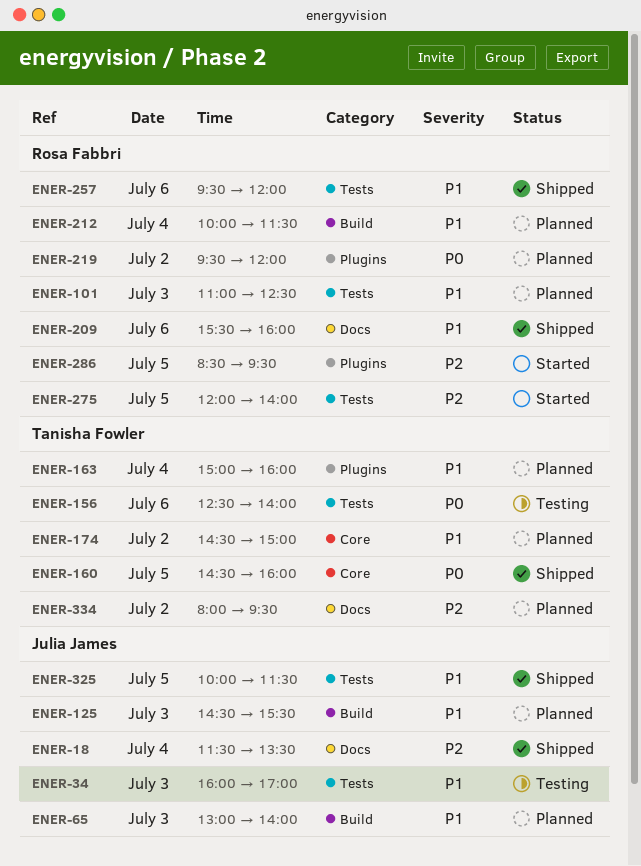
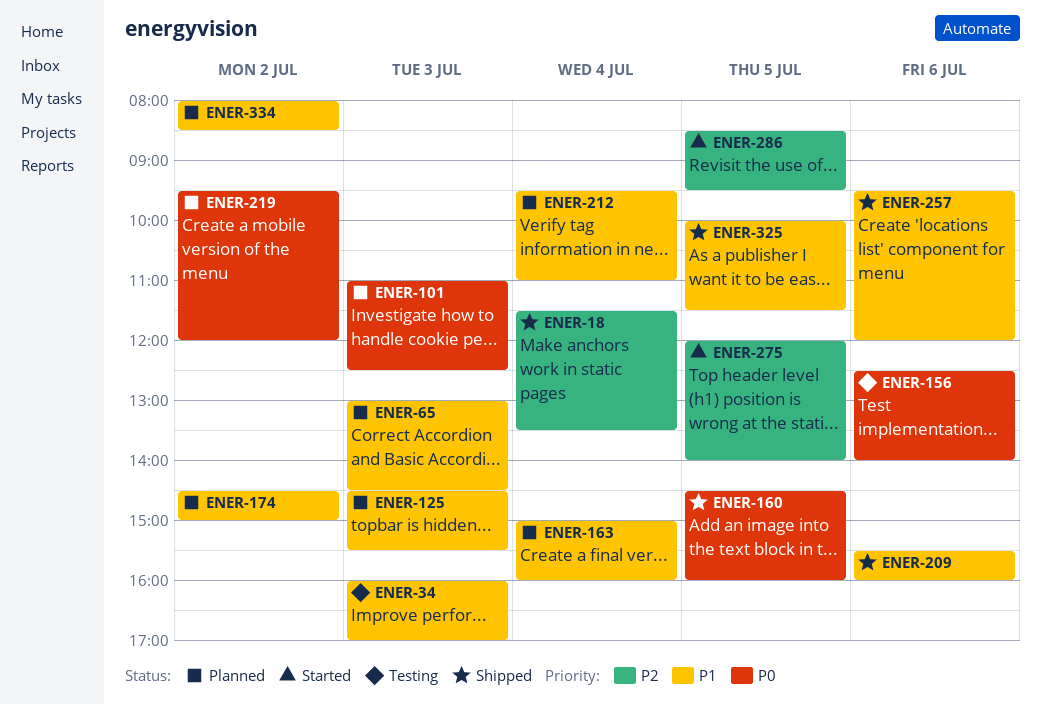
ENER-65, ends: 14:00 -> 14:30
ENER-101, priority: P1 -> P0
ENER-212, begins: 10:00 -> 09:30
ENER-212, ends: 11:30 -> 11:00
ENER-334, priority: P2 -> P1
ENER-334, ends: 09:30 -> 08:30

